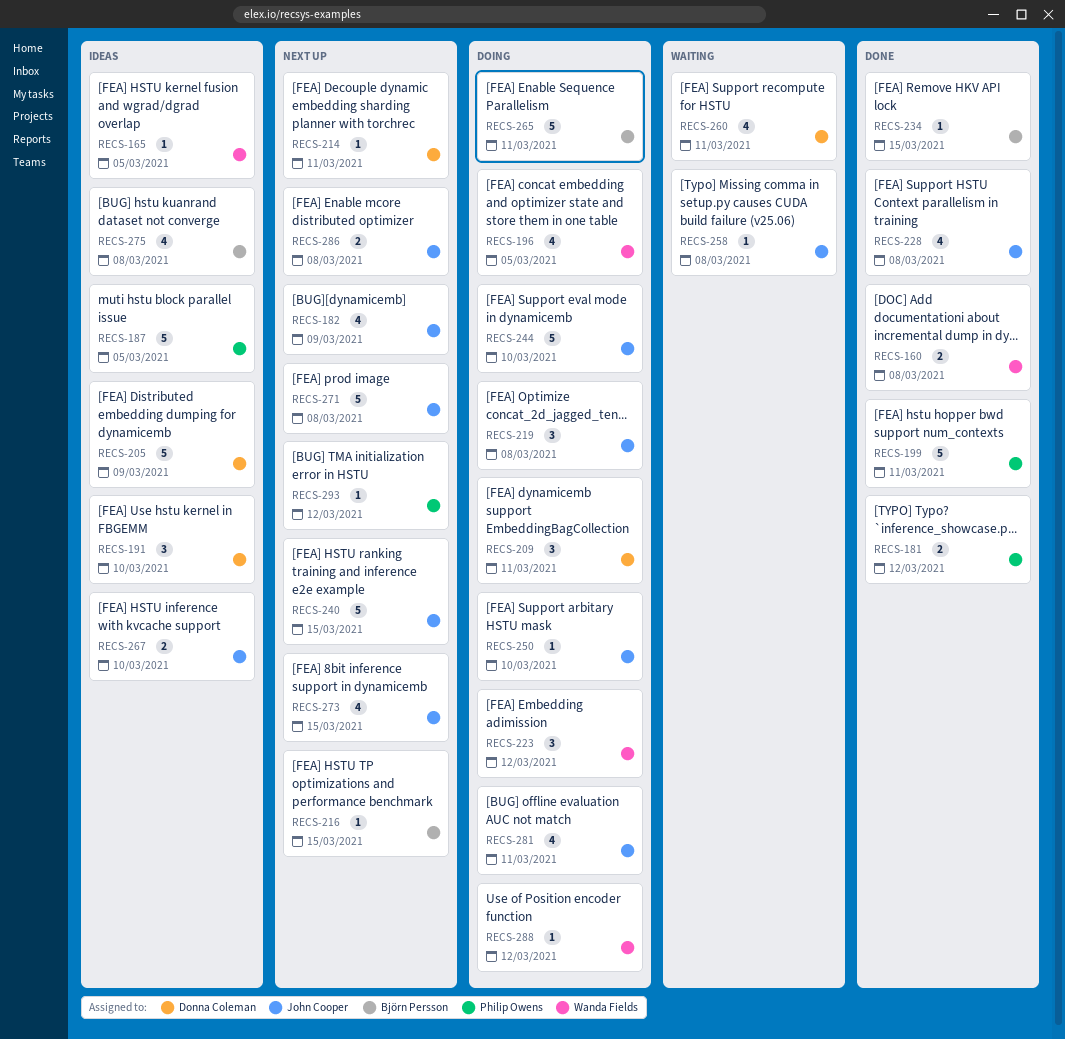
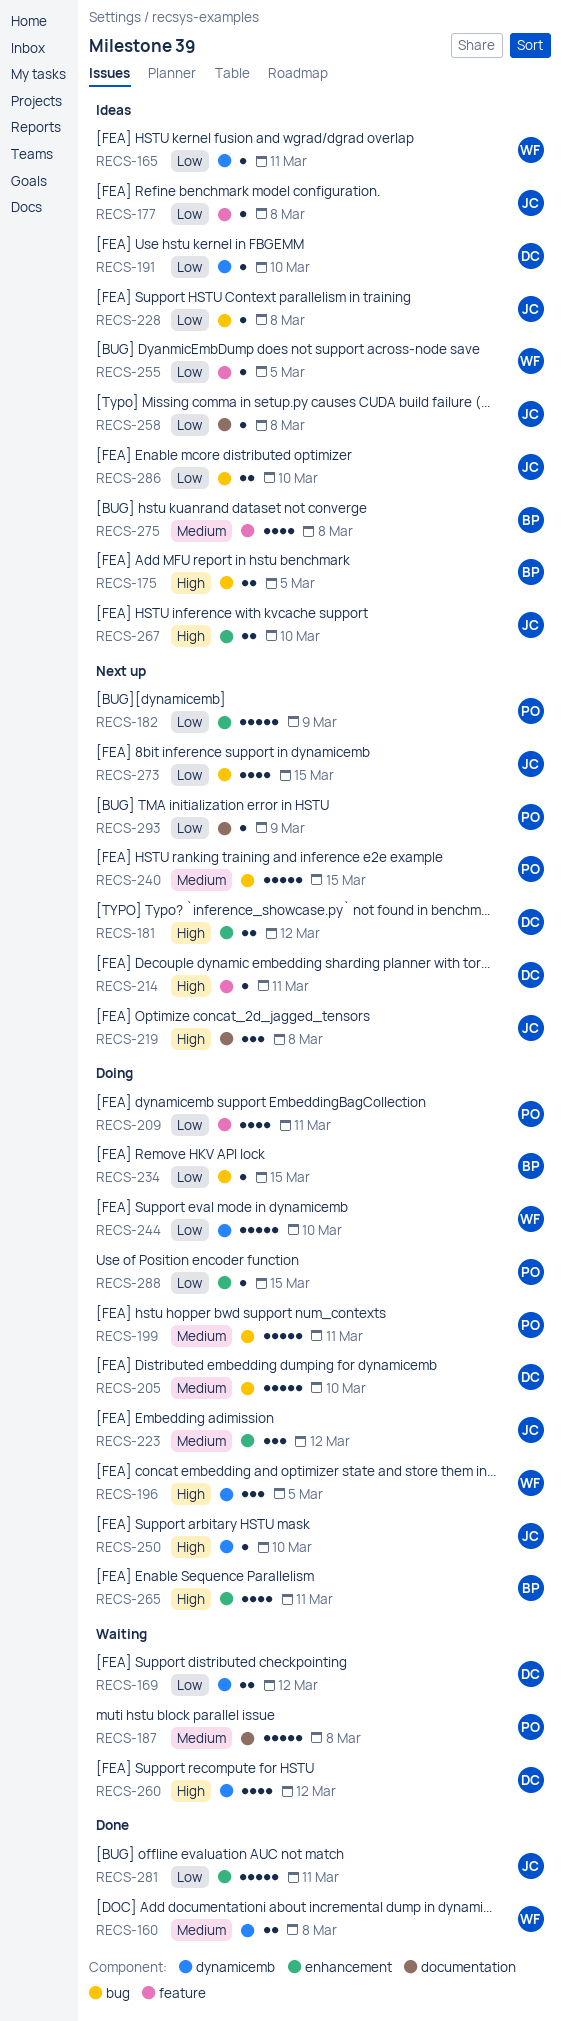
RECS-165, due: Mar 5 -> Mar 11
RECS-169: none -> present
RECS-175: none -> present
RECS-177: none -> present
RECS-181, status: Done -> Next up
RECS-181, owner: Philip Owens -> Donna Coleman
RECS-182, owner: John Cooper -> Philip Owens
RECS-182, estimate: 4 -> 5
RECS-187, status: Ideas -> Waiting
RECS-187, due: Mar 5 -> Mar 8
RECS-191, estimate: 3 -> 1
RECS-196, estimate: 4 -> 3
RECS-199, status: Done -> Doing
RECS-205, status: Ideas -> Doing
RECS-205, due: Mar 9 -> Mar 10
RECS-209, owner: Donna Coleman -> Philip Owens
RECS-209, estimate: 3 -> 4
RECS-216: present -> none
RECS-219, status: Doing -> Next up
RECS-223, owner: Wanda Fields -> John Cooper
RECS-228, status: Done -> Ideas
RECS-228, estimate: 4 -> 1
RECS-234, status: Done -> Doing
RECS-240, owner: John Cooper -> Philip Owens
RECS-244, owner: John Cooper -> Wanda Fields
RECS-255: none -> present
RECS-258, status: Waiting -> Ideas
RECS-260, due: Mar 11 -> Mar 12
RECS-265, estimate: 5 -> 4
RECS-271: present -> none
RECS-281, status: Doing -> Done
RECS-281, estimate: 4 -> 5
RECS-286, status: Next up -> Ideas
RECS-286, due: Mar 8 -> Mar 10
RECS-288, owner: Wanda Fields -> Philip Owens
RECS-288, due: Mar 12 -> Mar 15
RECS-293, due: Mar 12 -> Mar 9

